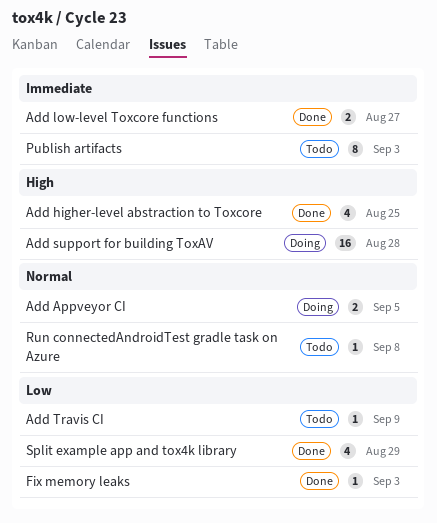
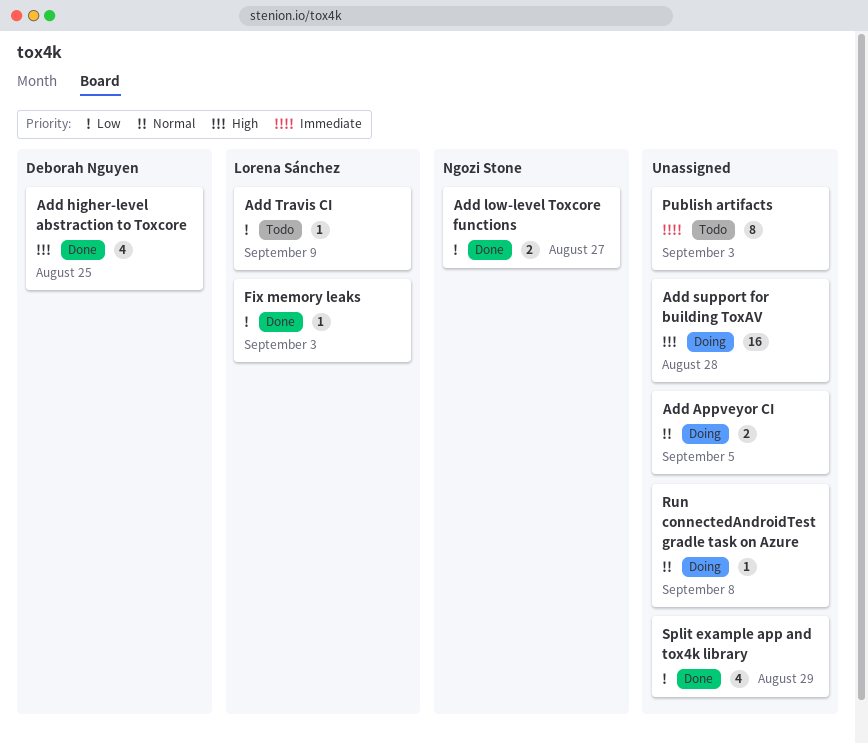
Add low-level Toxcore functions, priority: Immediate -> Low
Run connectedAndroidTest gradle task on Azure, status: Todo -> Doing

